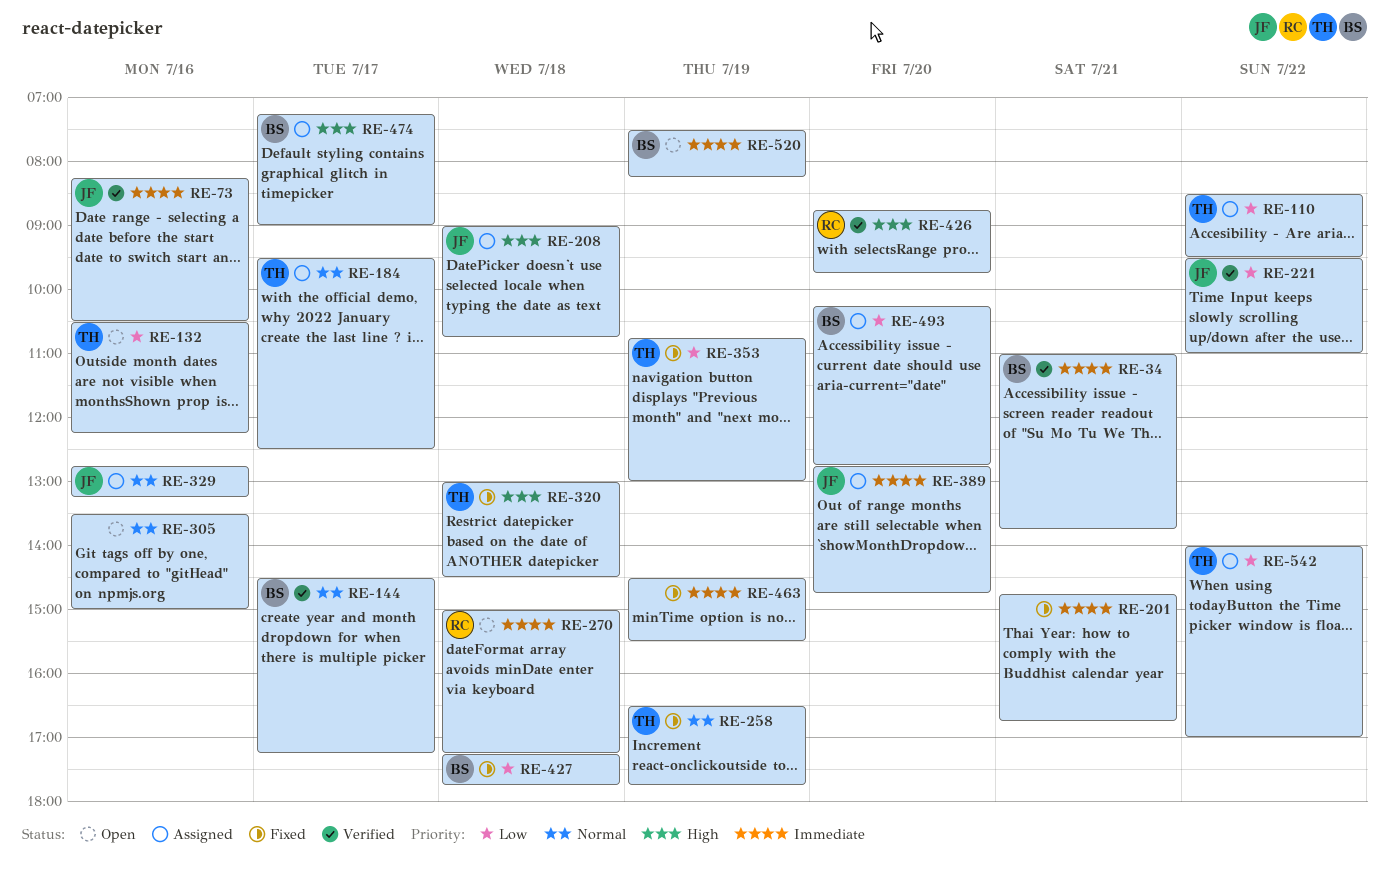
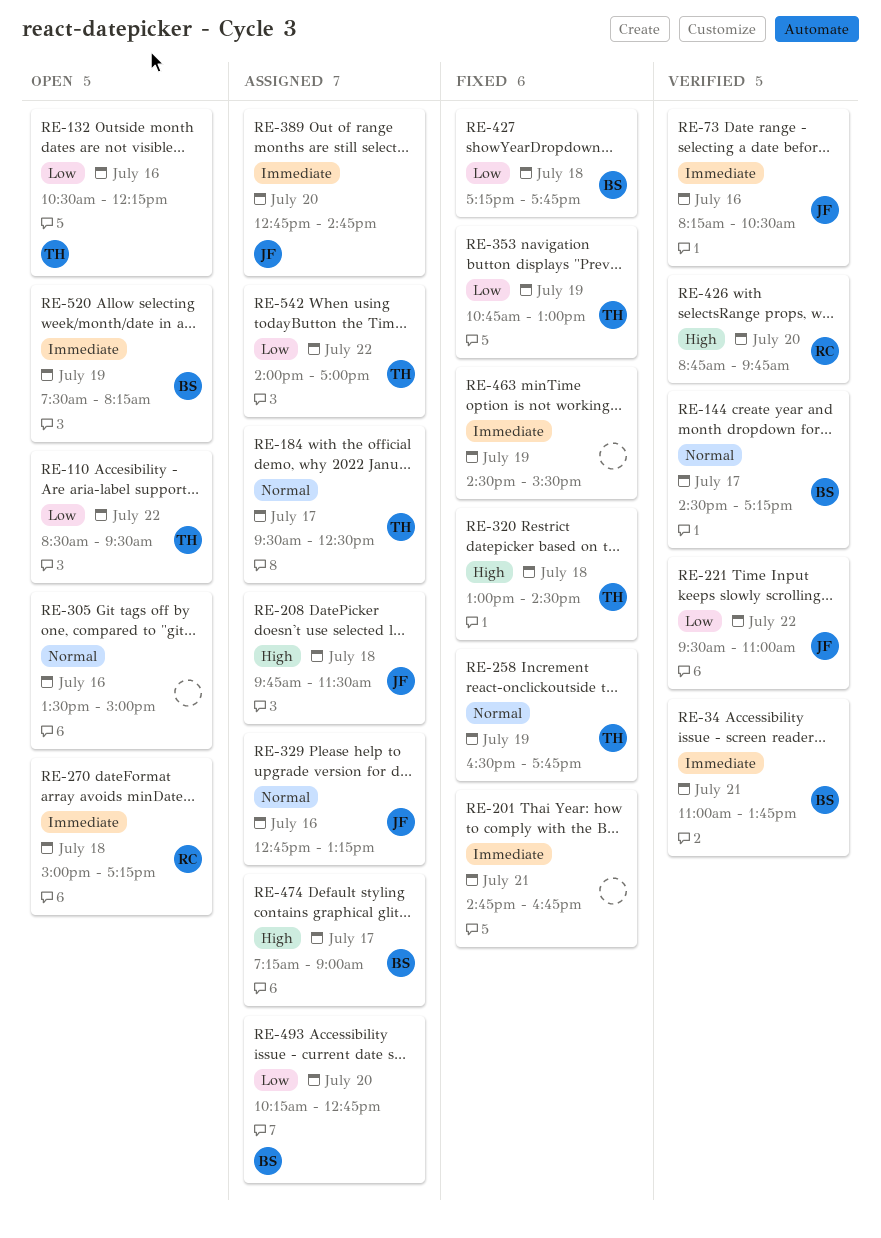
RE-110, status: Assigned -> Open
RE-208, begins: 09:00 -> 09:45
RE-208, ends: 10:45 -> 11:30

